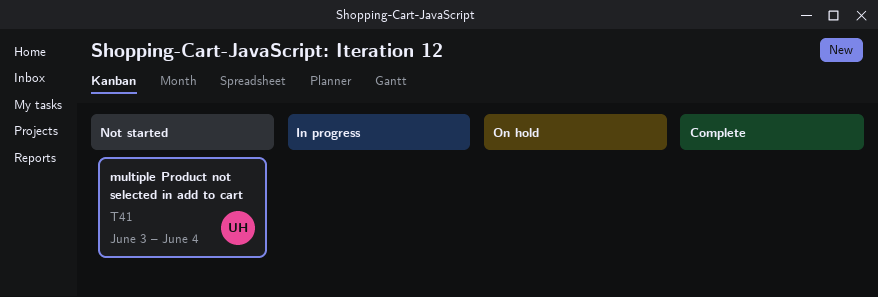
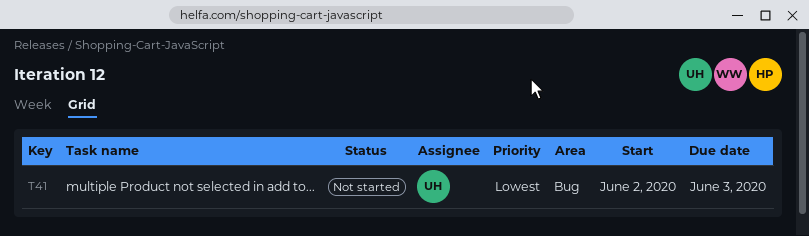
T41, start: Jun 3 -> Jun 2
T41, due: Jun 4 -> Jun 3

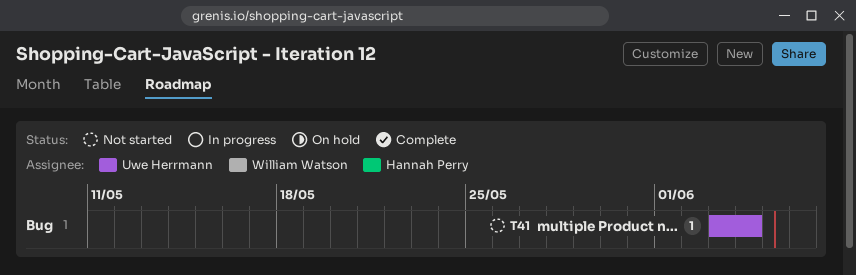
T41, start: Jun 2 -> Jun 3
T41, due: Jun 3 -> Jun 4

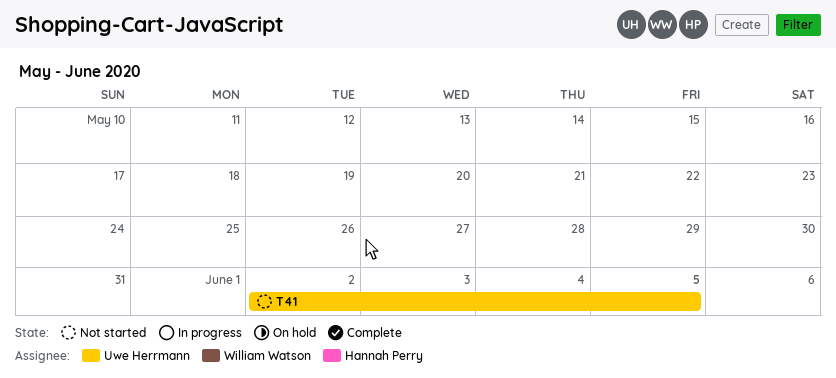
T41, start: Jun 3 -> Jun 2
T41, due: Jun 4 -> Jun 5

